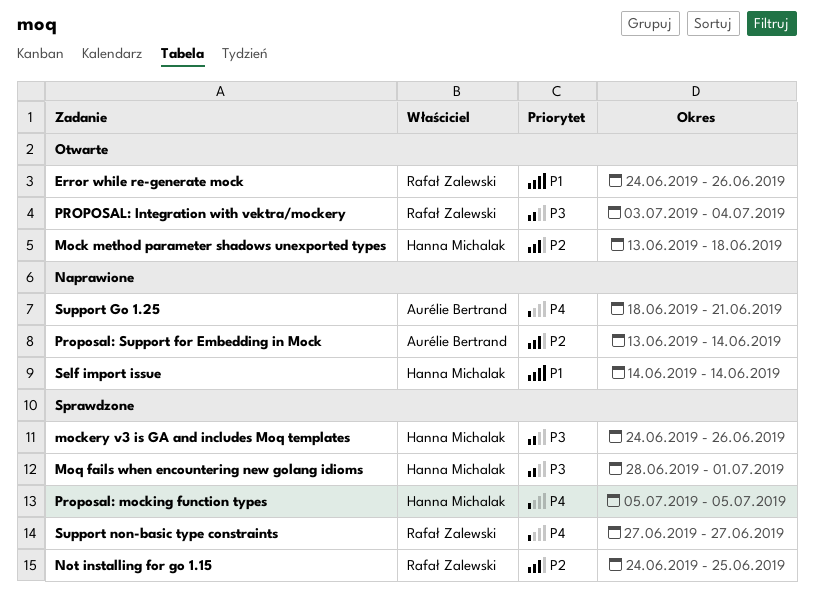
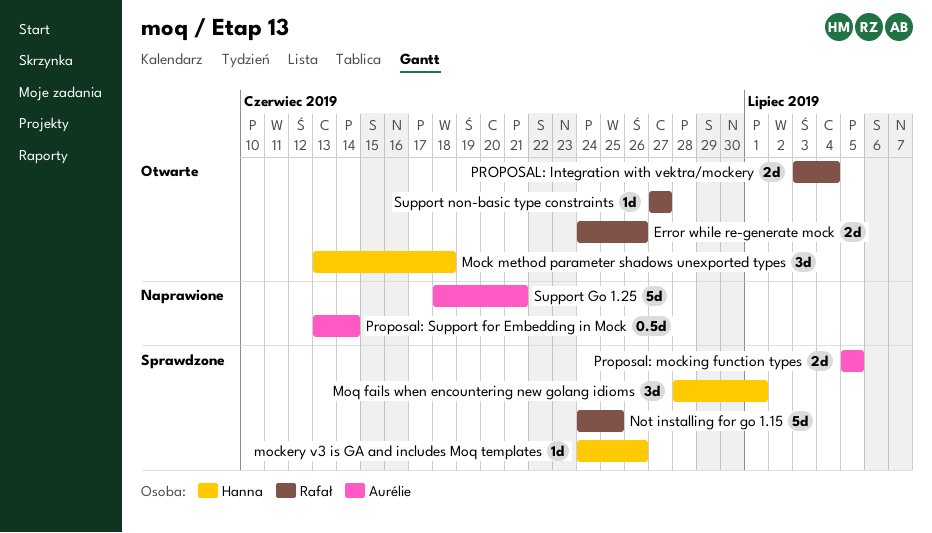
Proposal: mocking function types, owner: Hanna Michalak -> Aurélie Bertrand
Self import issue: present -> none
Support non-basic type constraints, status: Sprawdzone -> Otwarte

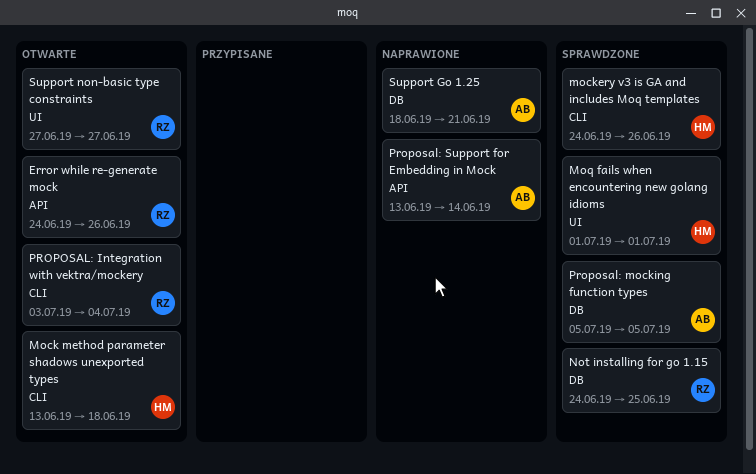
Moq fails when encountering new golang idioms, start: Jun 28 -> Jul 1

